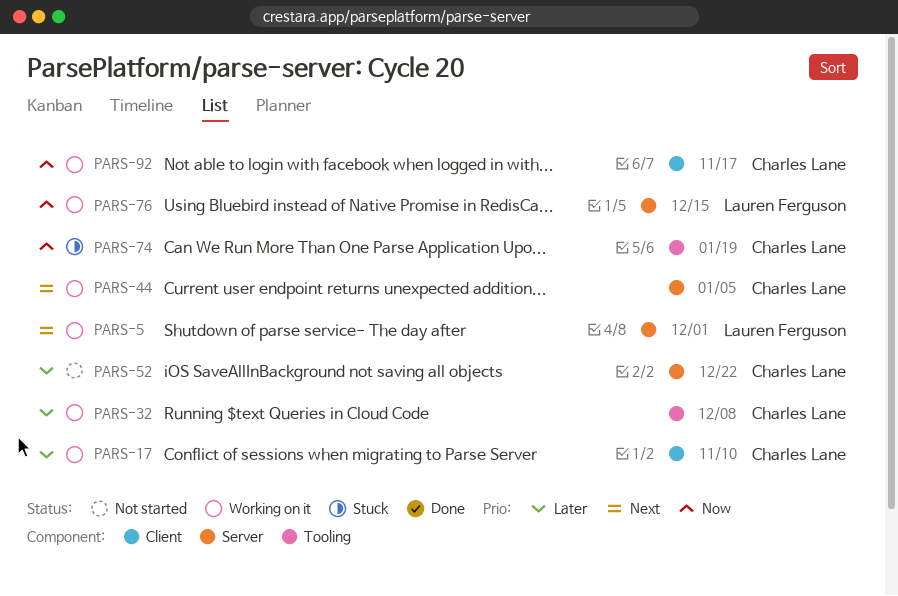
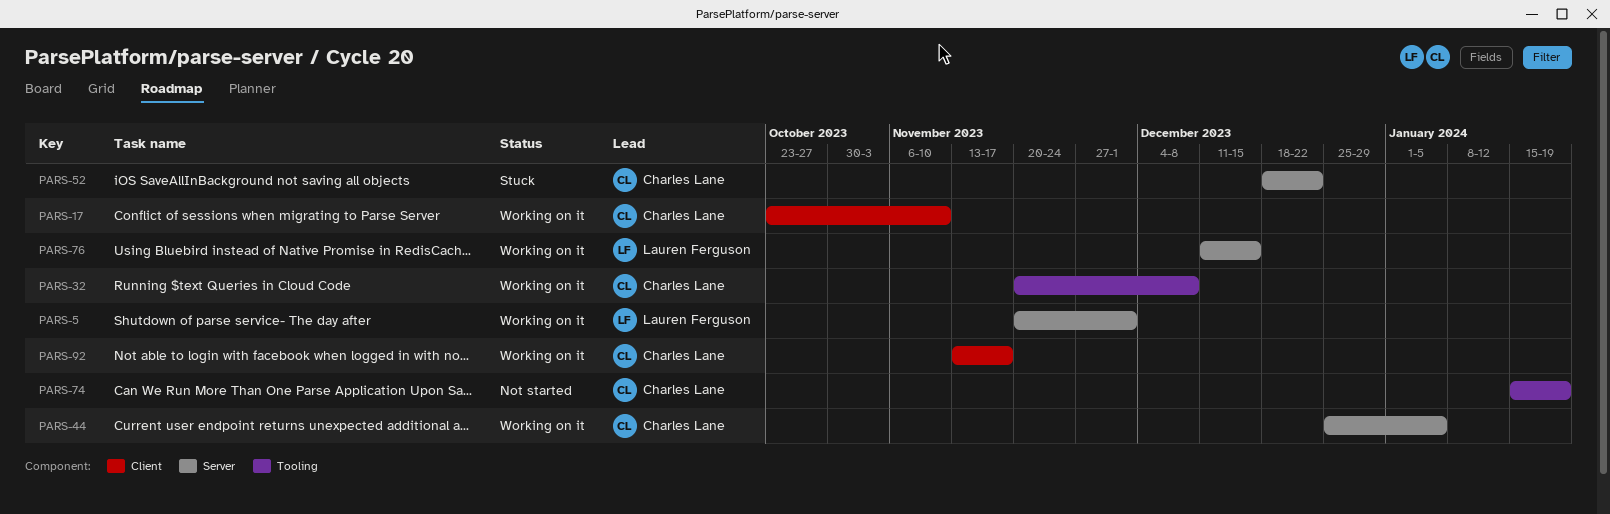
PARS-52, status: Not started -> Stuck
PARS-74, status: Stuck -> Not started

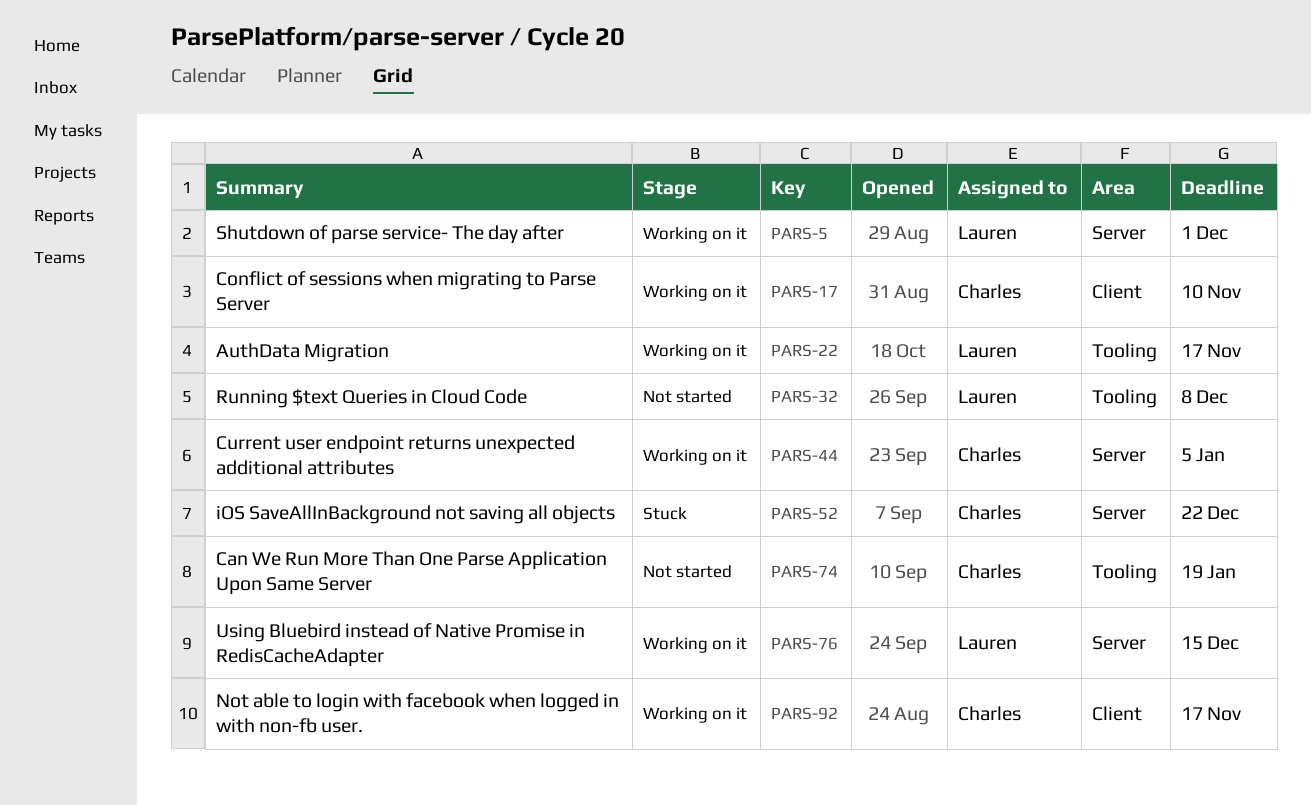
PARS-22: none -> present
PARS-32, status: Working on it -> Not started
PARS-32, owner: Charles Lane -> Lauren Ferguson

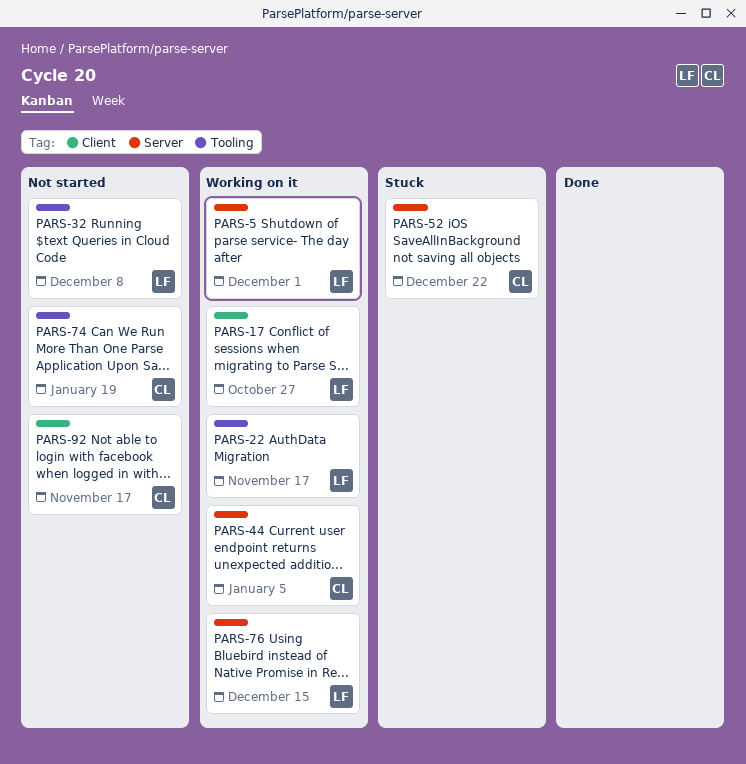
PARS-17, owner: Charles -> Lauren
PARS-17, due: Nov 10 -> Oct 27
PARS-92, status: Working on it -> Not started

